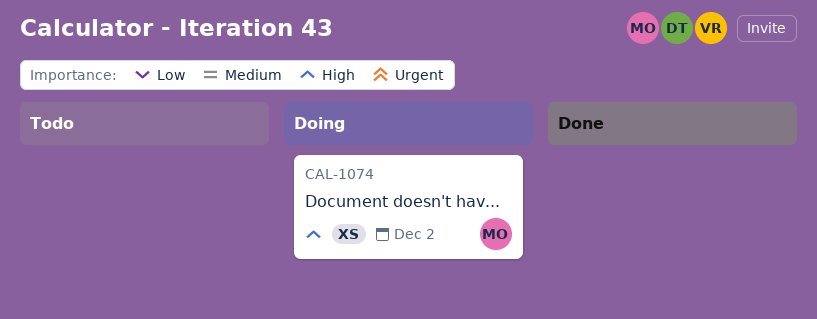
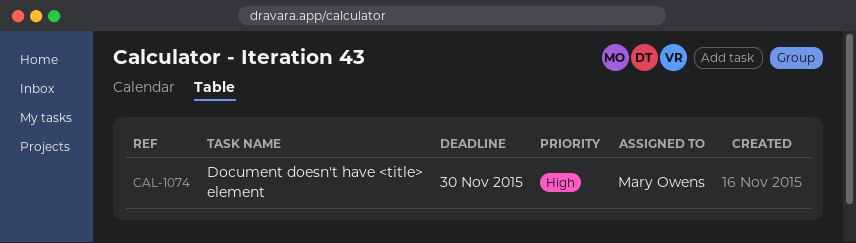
CAL-1074, due: Dec 2 -> Nov 30

